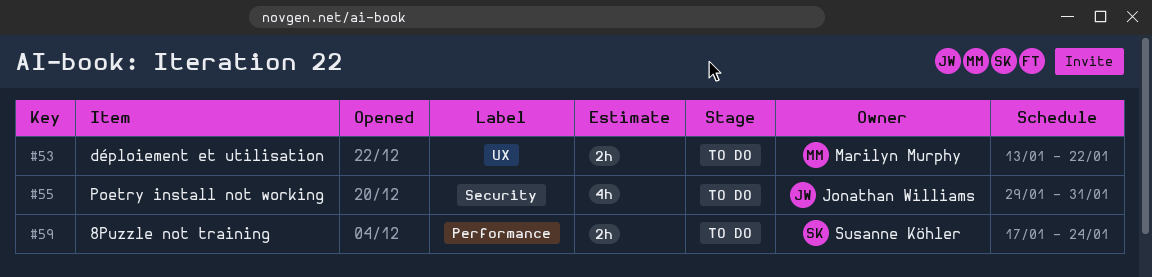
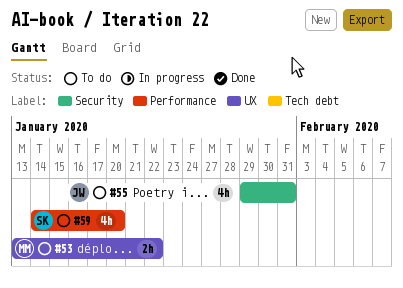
#59, estimate: 2h -> 4h
#59, start: Jan 17 -> Jan 14
#59, due: Jan 24 -> Jan 20

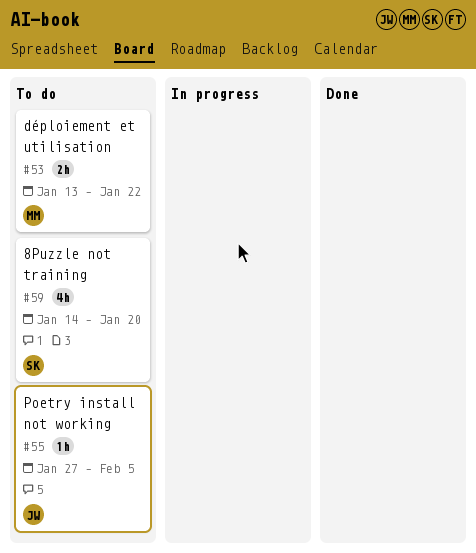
#55, estimate: 4h -> 1h
#55, start: Jan 29 -> Jan 27
#55, due: Jan 31 -> Feb 5

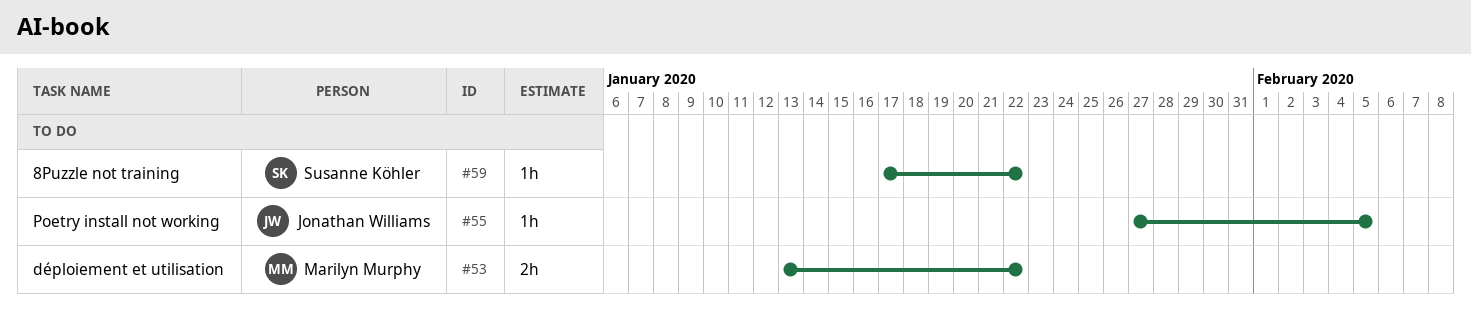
#59, estimate: 4h -> 1h
#59, start: Jan 14 -> Jan 17
#59, due: Jan 20 -> Jan 22

